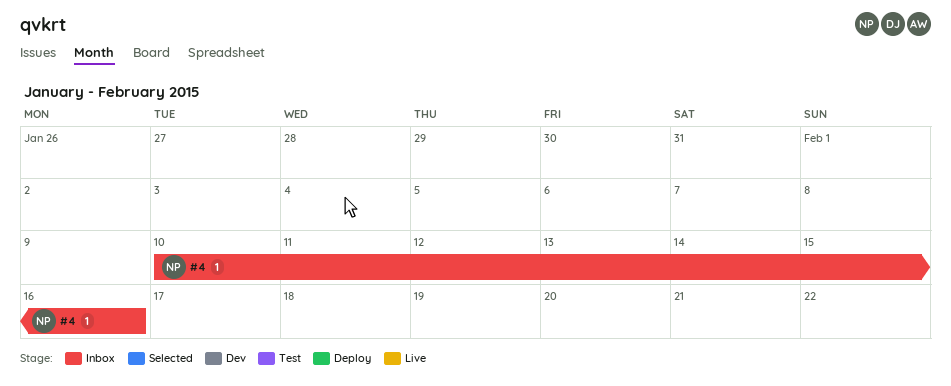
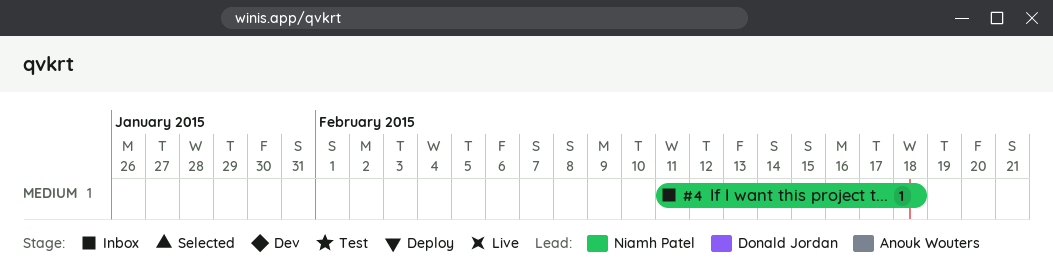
#4, start: Feb 10 -> Feb 11
#4, due: Feb 16 -> Feb 18

